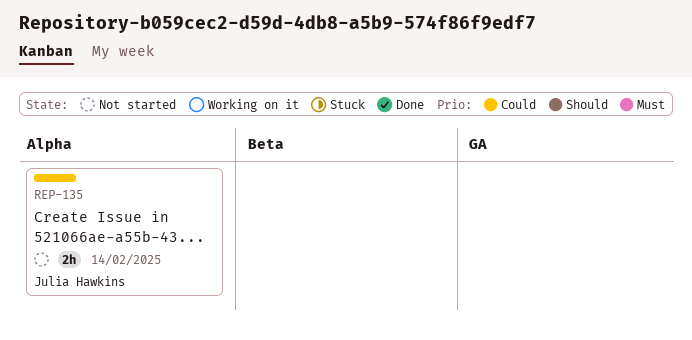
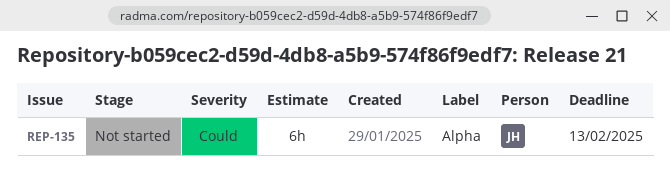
REP-135, estimate: 2h -> 6h
REP-135, due: Feb 14 -> Feb 13

